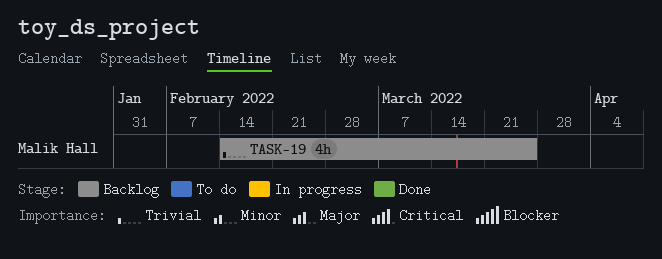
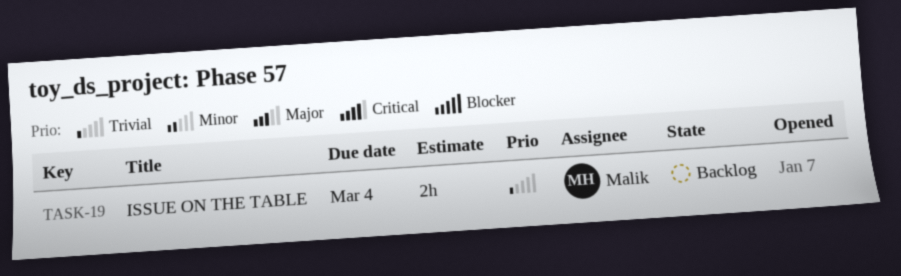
TASK-19, estimate: 4h -> 2h
TASK-19, due: Mar 25 -> Mar 4

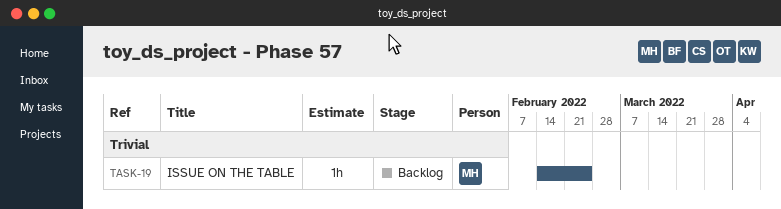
TASK-19, estimate: 2h -> 1h
TASK-19, due: Mar 4 -> Feb 25

